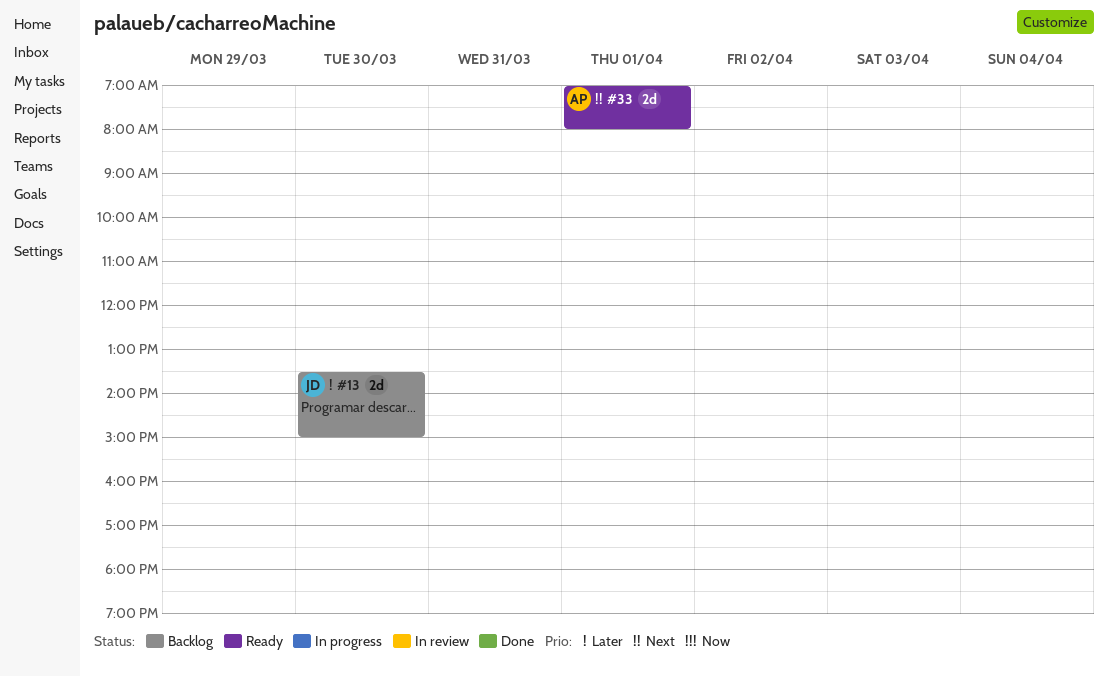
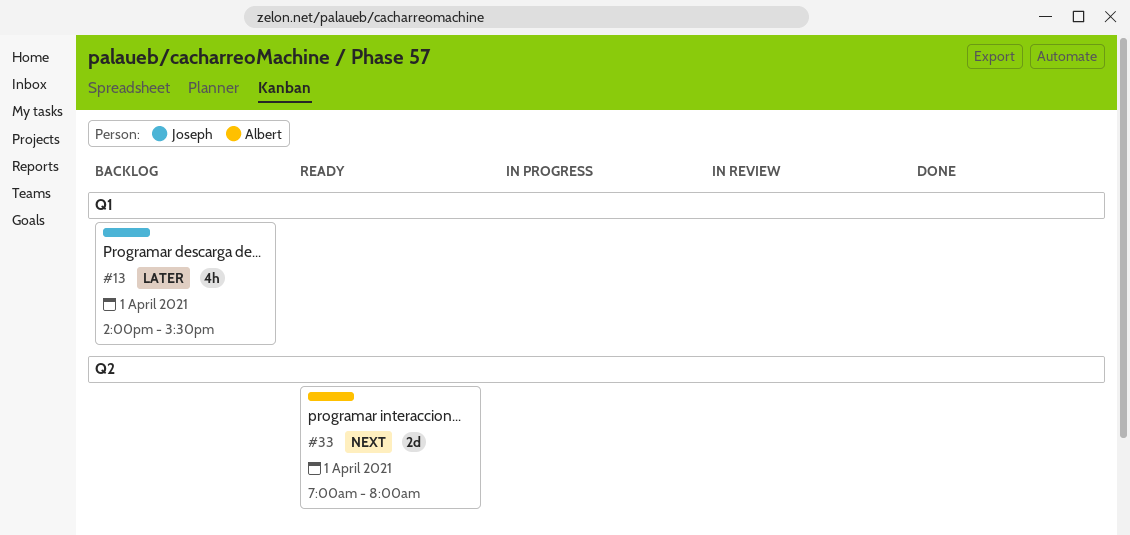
#13, estimate: 2d -> 4h
#13, day: Mar 30 -> Apr 1
#13, begins: 13:30 -> 14:00
#13, ends: 15:00 -> 15:30

